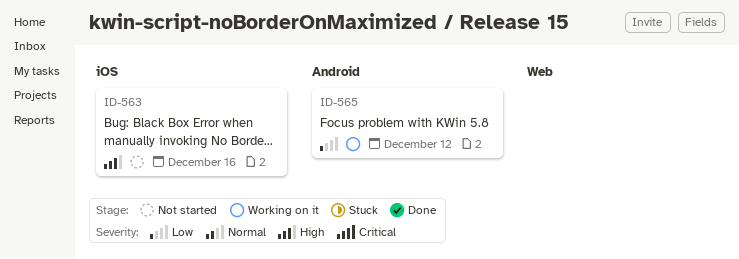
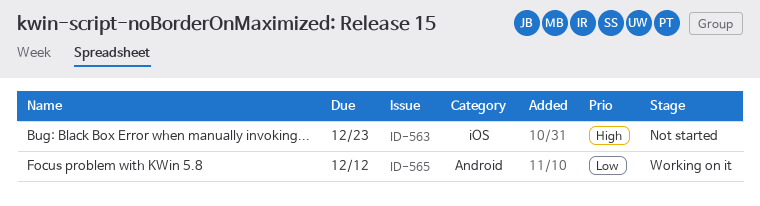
ID-563, due: Dec 16 -> Dec 23

